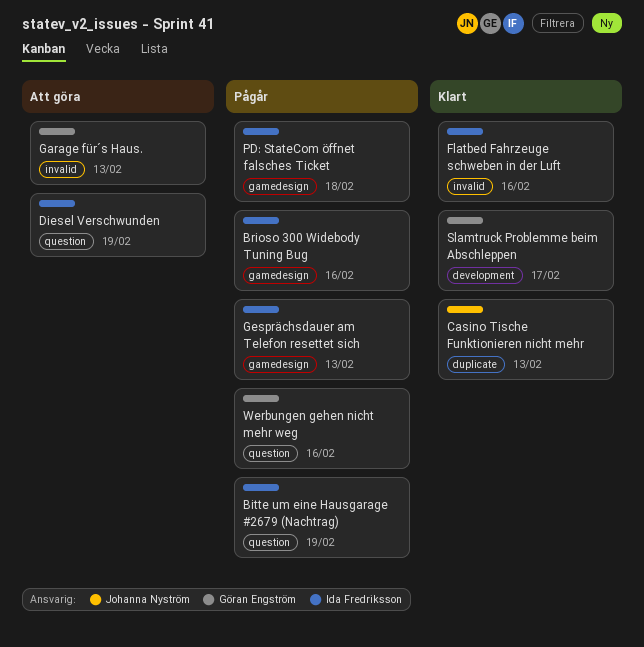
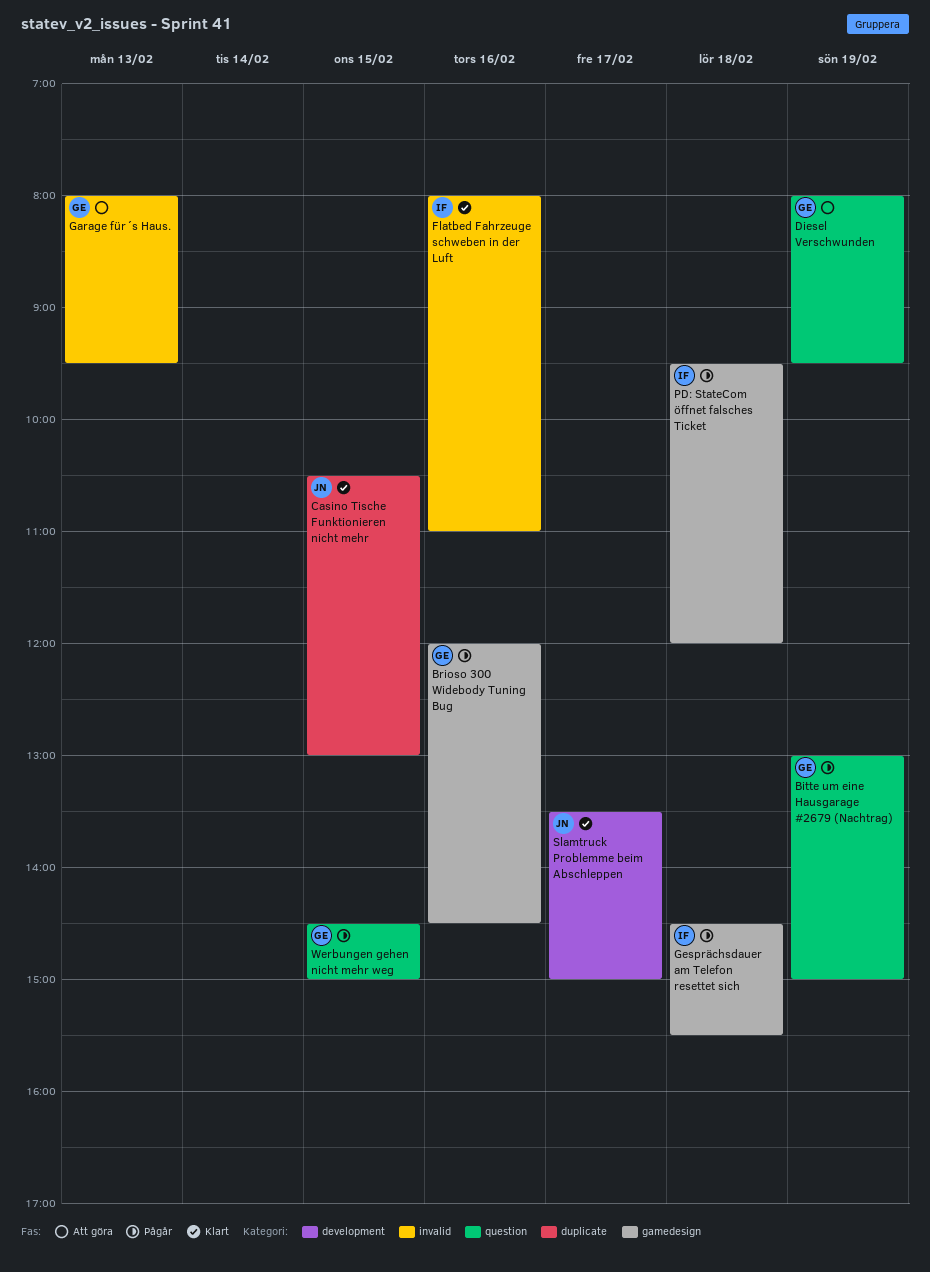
Bitte um eine Hausgarage #2679 (Nachtrag), owner: Ida Fredriksson -> Göran Engström
Brioso 300 Widebody Tuning Bug, owner: Ida Fredriksson -> Göran Engström
Casino Tische Funktionieren nicht mehr, day: Feb 13 -> Feb 15
Diesel Verschwunden, owner: Ida Fredriksson -> Göran Engström
Gesprächsdauer am Telefon resettet sich, day: Feb 13 -> Feb 18
Slamtruck Problemme beim Abschleppen, owner: Göran Engström -> Johanna Nyström
Werbungen gehen nicht mehr weg, day: Feb 16 -> Feb 15

